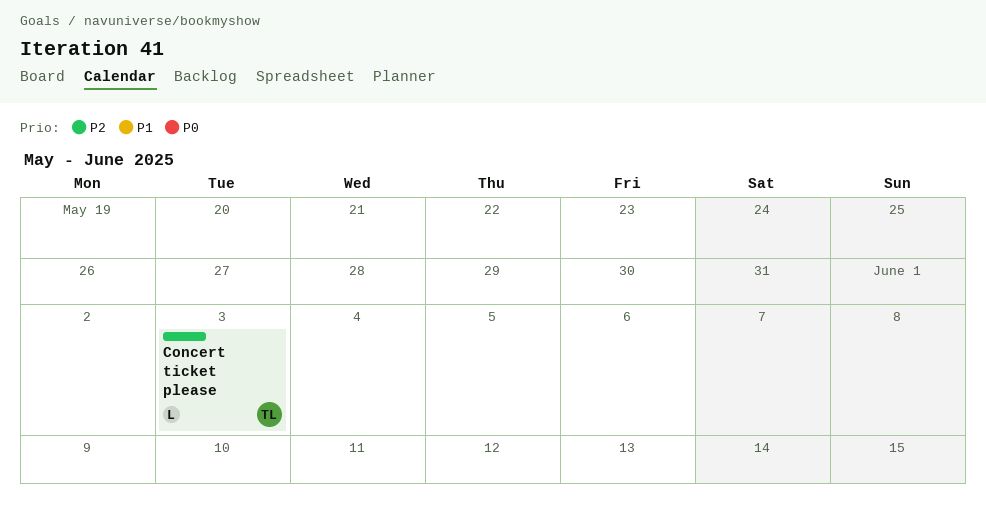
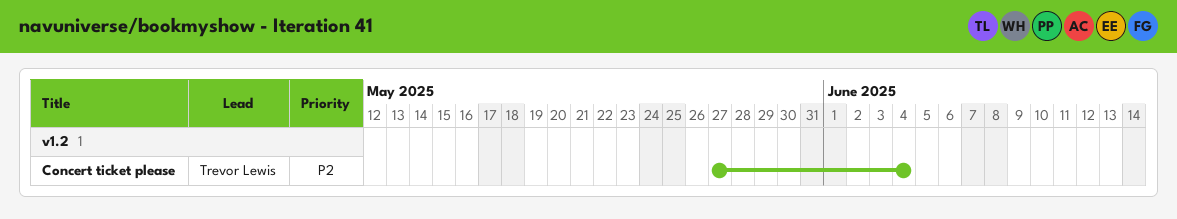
Concert ticket please, due: Jun 3 -> Jun 4

